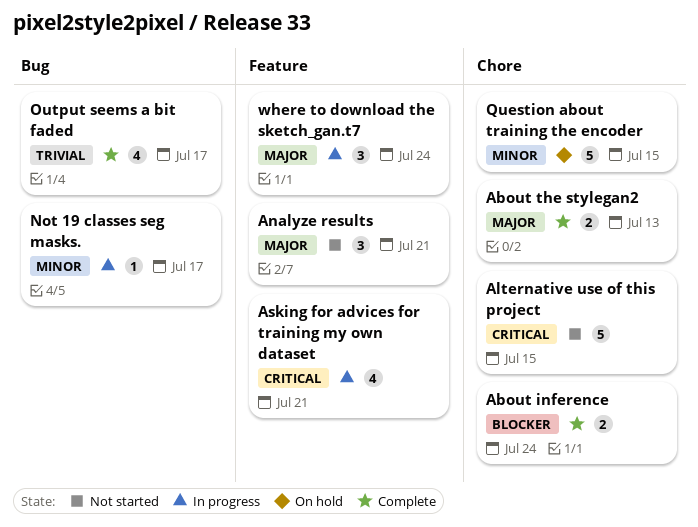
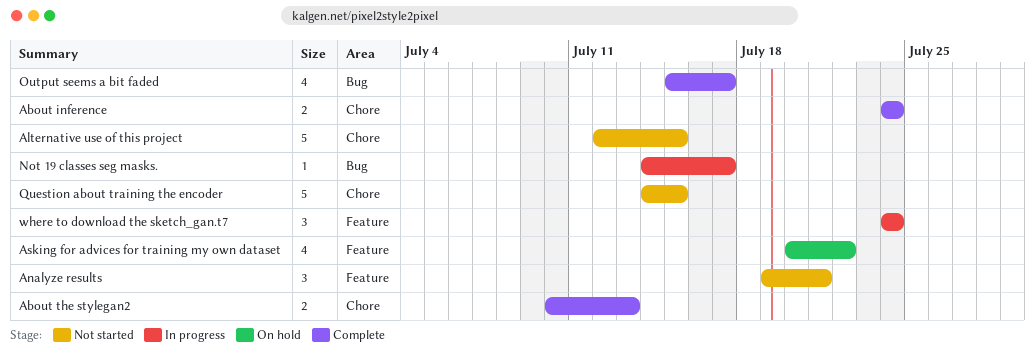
Asking for advices for training my own dataset, status: In progress -> On hold
Asking for advices for training my own dataset, due: Jul 21 -> Jul 22
Question about training the encoder, status: On hold -> Not started

